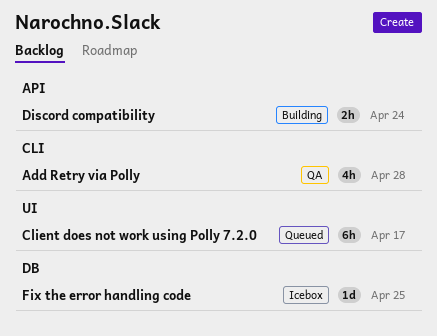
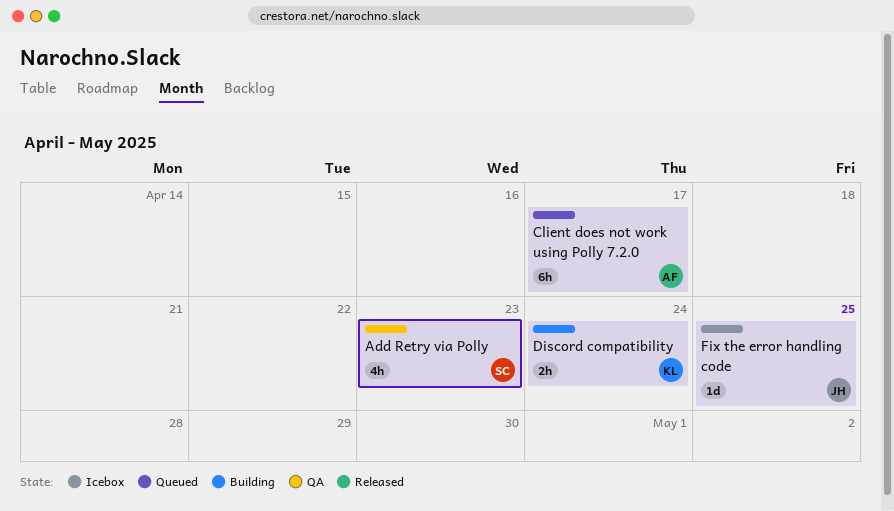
Add Retry via Polly, due: Apr 28 -> Apr 23

